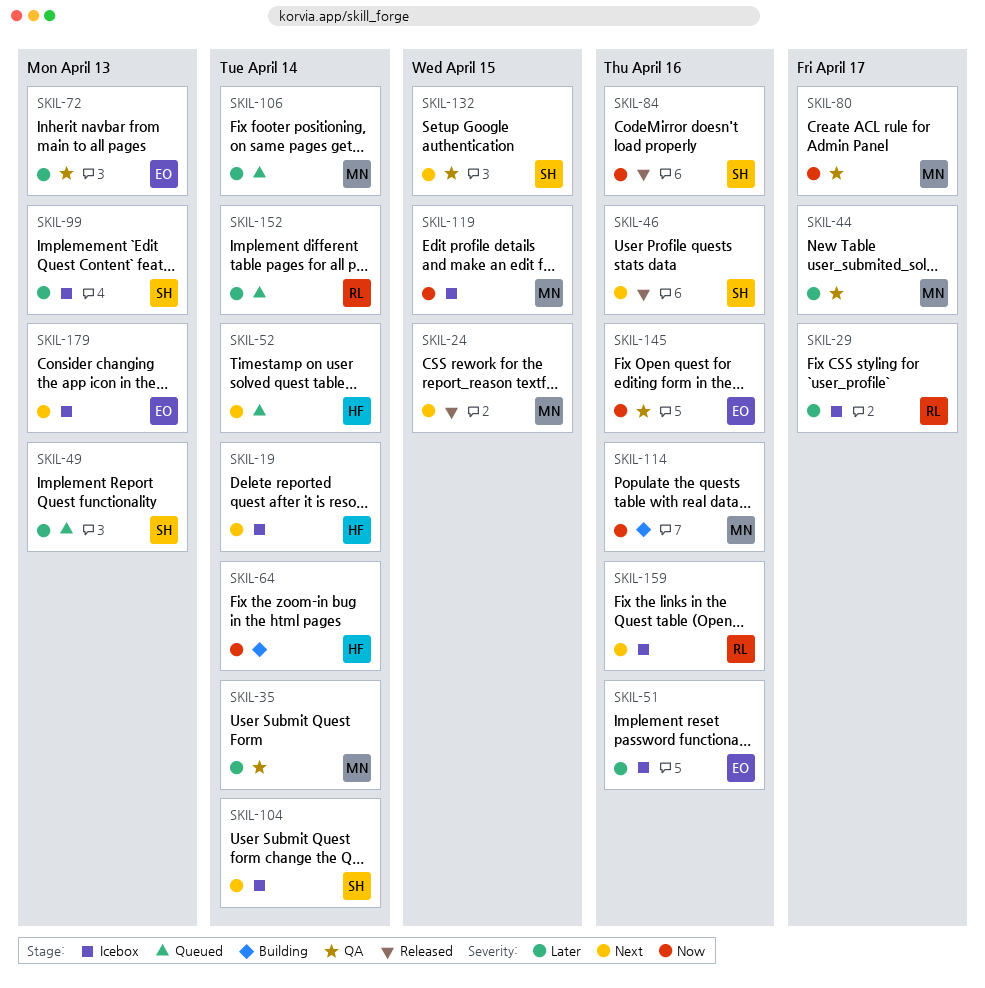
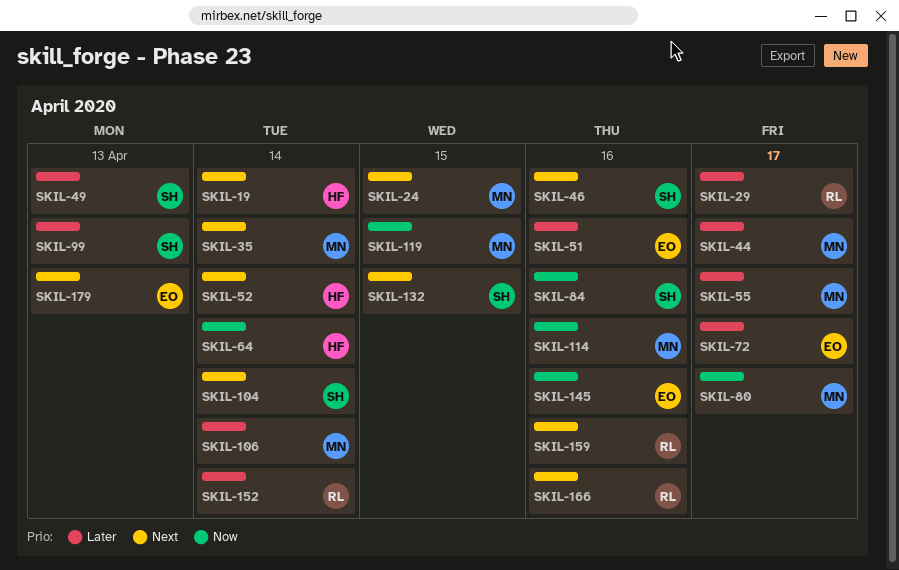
SKIL-35, priority: Later -> Next
SKIL-55: none -> present
SKIL-72, due: Apr 13 -> Apr 17
SKIL-166: none -> present

